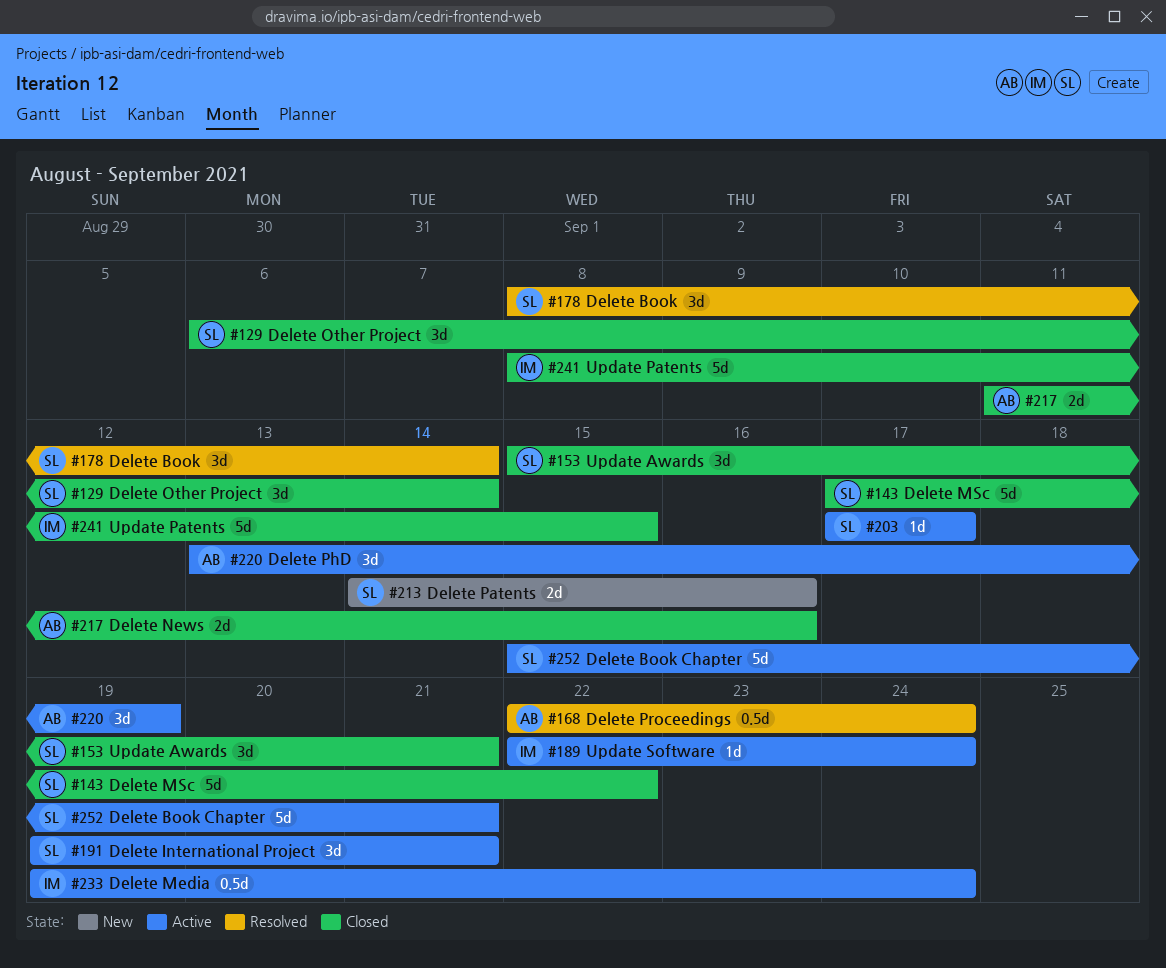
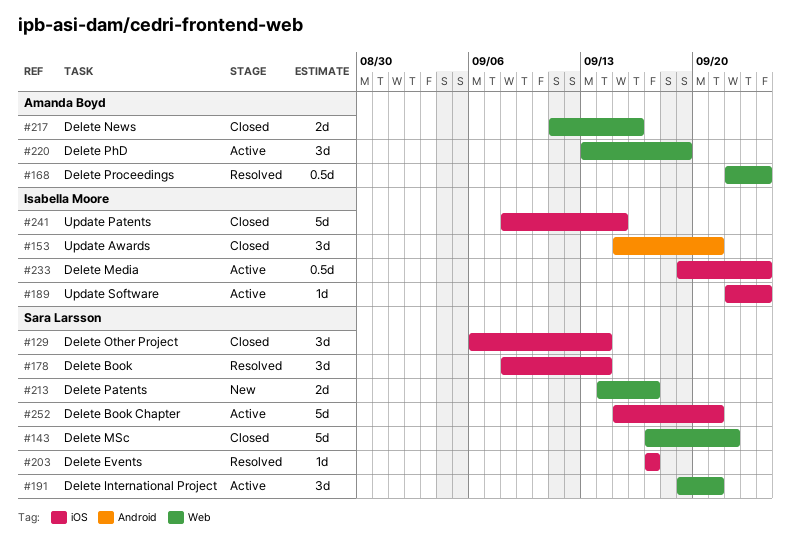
#153, owner: Sara Larsson -> Isabella Moore
#203, status: Active -> Resolved
#213, due: Sep 16 -> Sep 17

